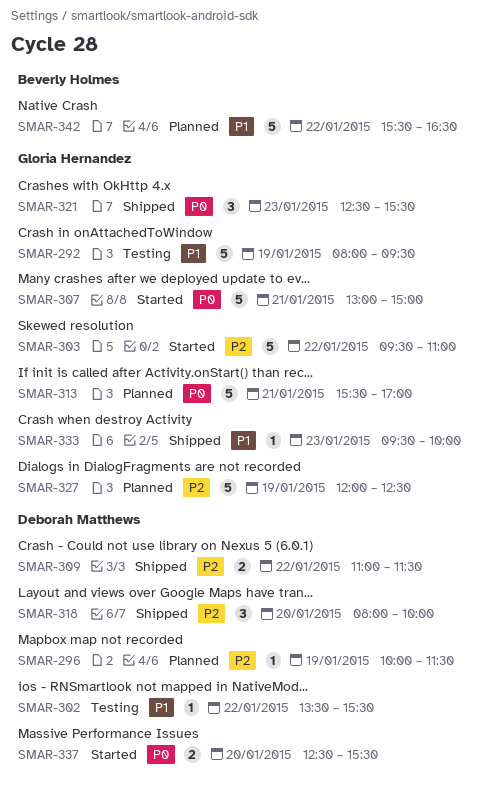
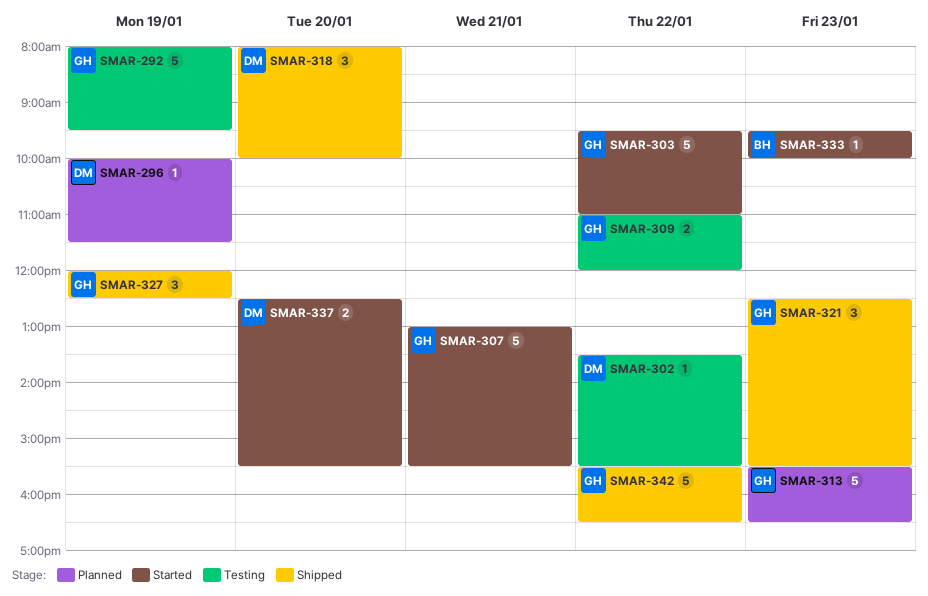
SMAR-307, ends: 15:00 -> 15:30
SMAR-309, status: Shipped -> Testing
SMAR-309, owner: Deborah Matthews -> Gloria Hernandez
SMAR-309, ends: 11:30 -> 12:00
SMAR-313, day: Jan 21 -> Jan 23
SMAR-313, ends: 17:00 -> 16:30
SMAR-327, status: Planned -> Shipped
SMAR-327, estimate: 5 -> 3
SMAR-333, status: Shipped -> Started
SMAR-333, owner: Gloria Hernandez -> Beverly Holmes
SMAR-342, status: Planned -> Shipped
SMAR-342, owner: Beverly Holmes -> Gloria Hernandez

